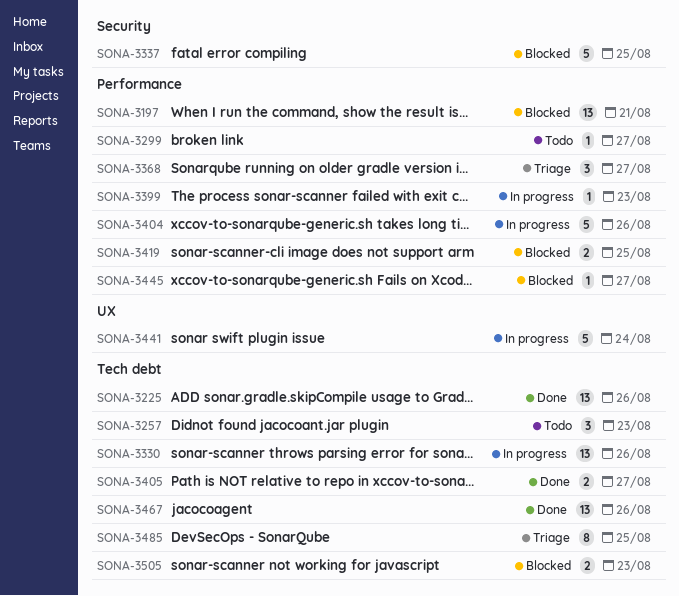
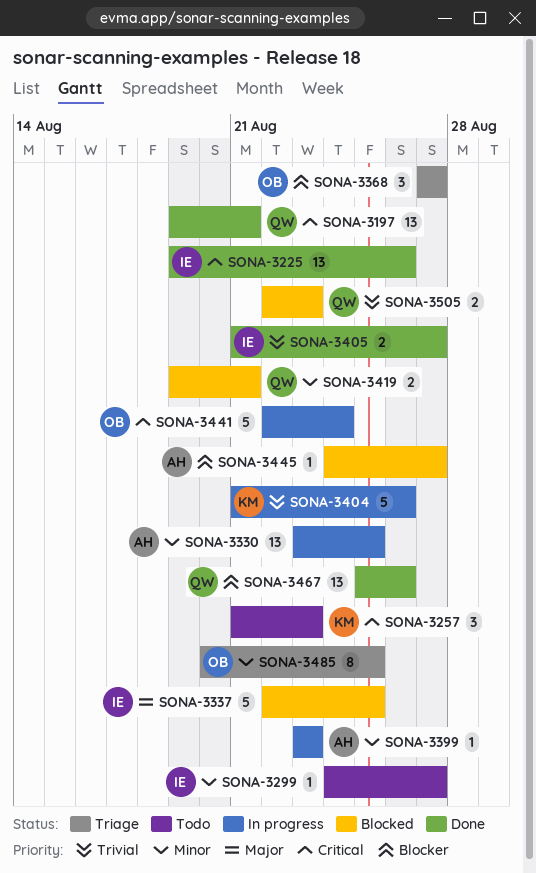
SONA-3197, status: Blocked -> Done
SONA-3330, due: Aug 26 -> Aug 25
SONA-3419, due: Aug 25 -> Aug 21

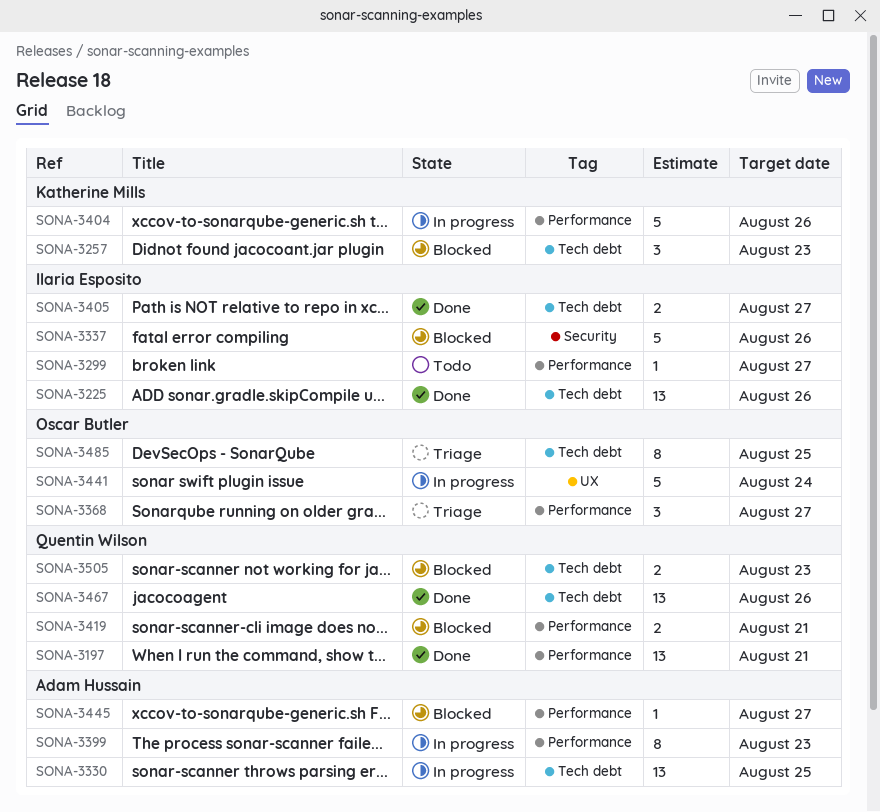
SONA-3257, status: Todo -> Blocked
SONA-3337, due: Aug 25 -> Aug 26
SONA-3399, estimate: 1 -> 8

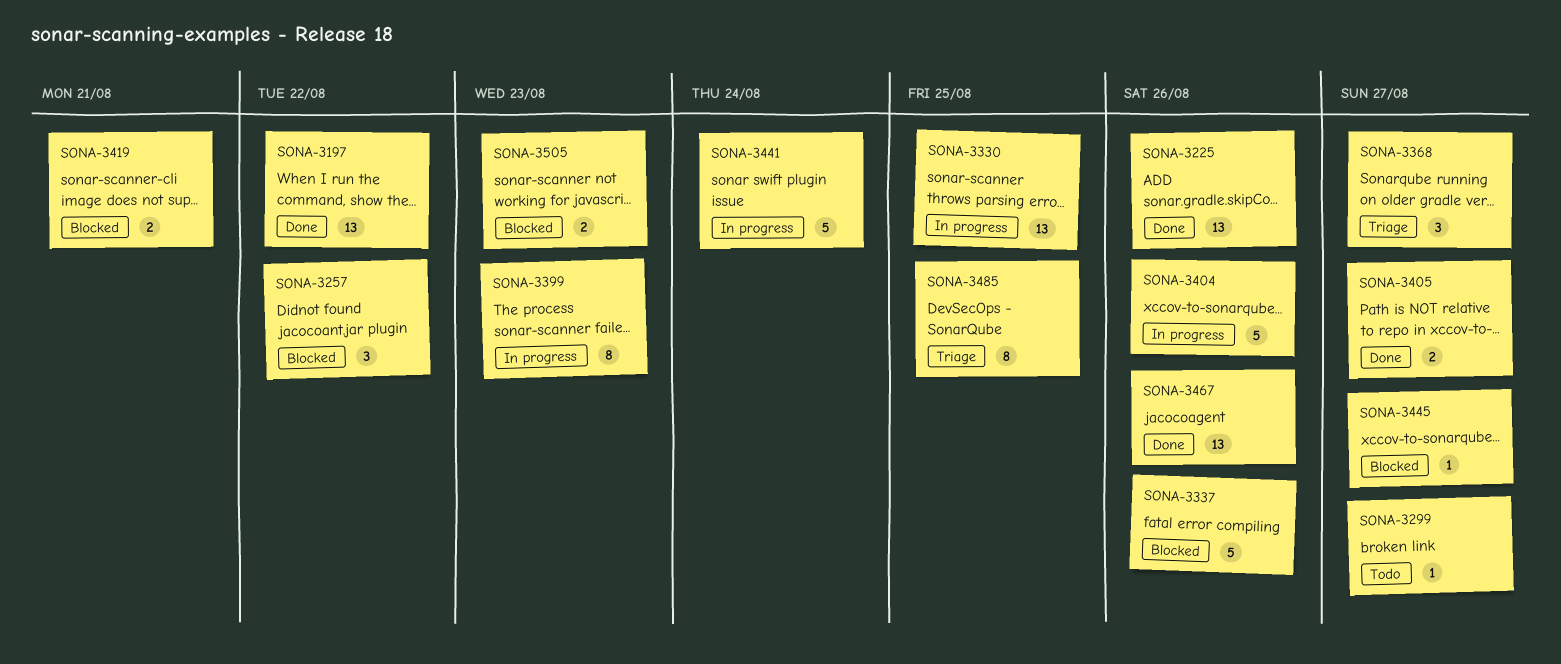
SONA-3197, due: Aug 21 -> Aug 22
SONA-3257, due: Aug 23 -> Aug 22

